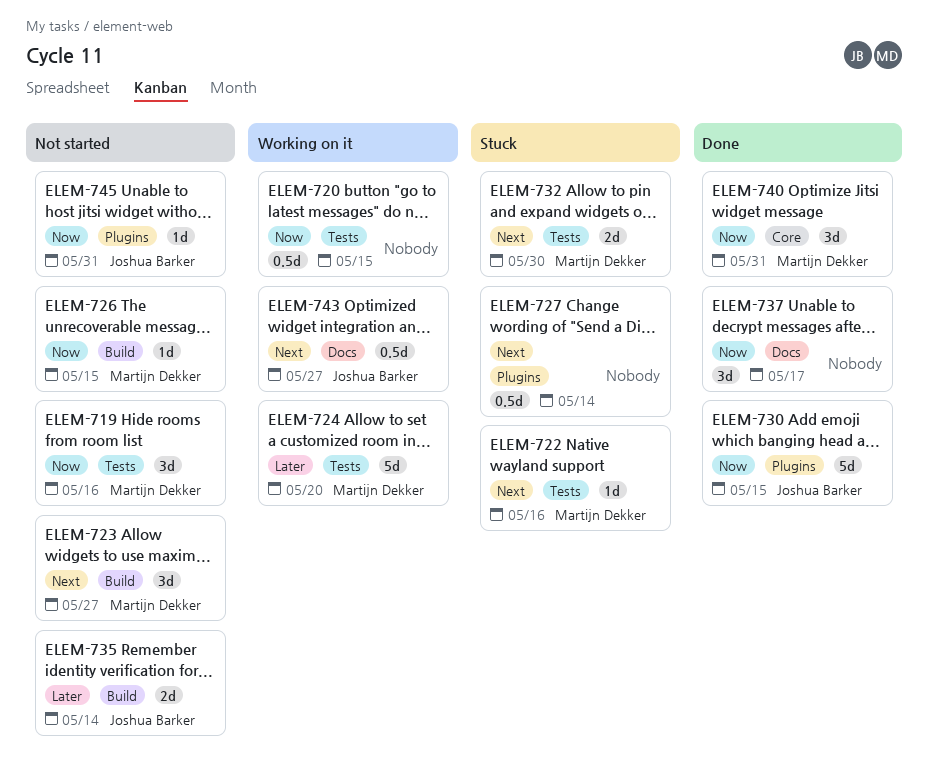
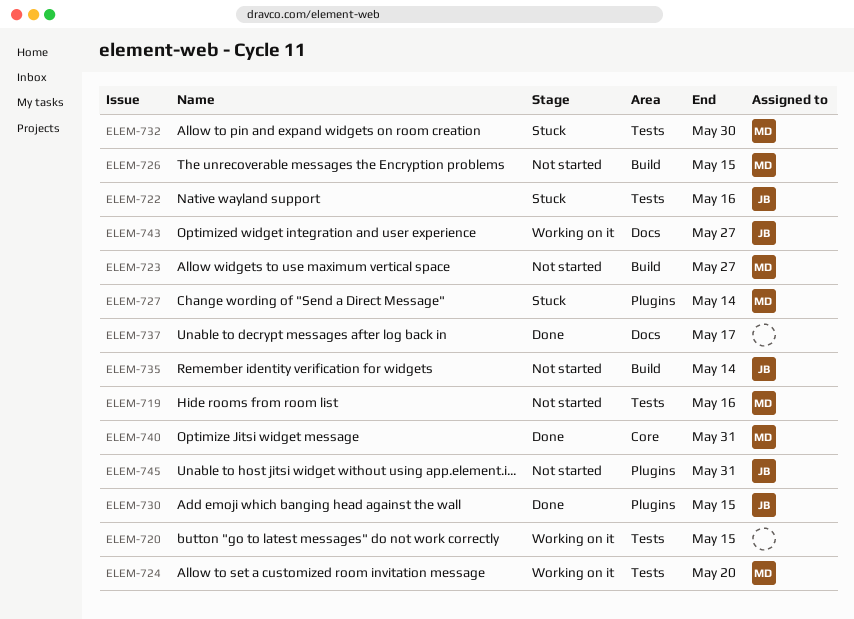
ELEM-722, owner: Martijn Dekker -> Joshua Barker
ELEM-727, owner: none -> Martijn Dekker

